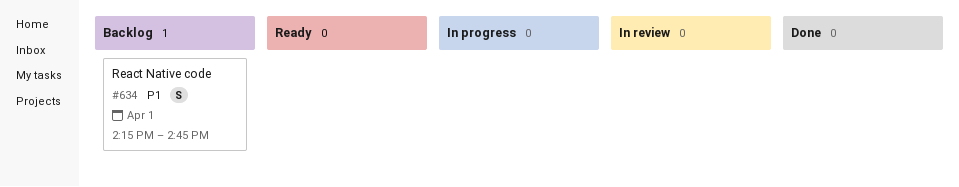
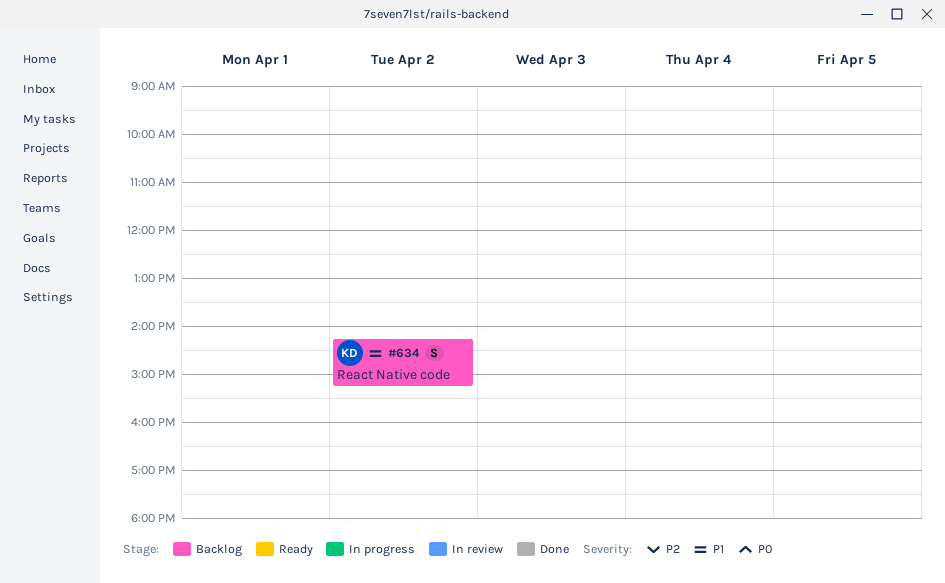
#634, day: Apr 1 -> Apr 2
#634, ends: 14:45 -> 15:15

